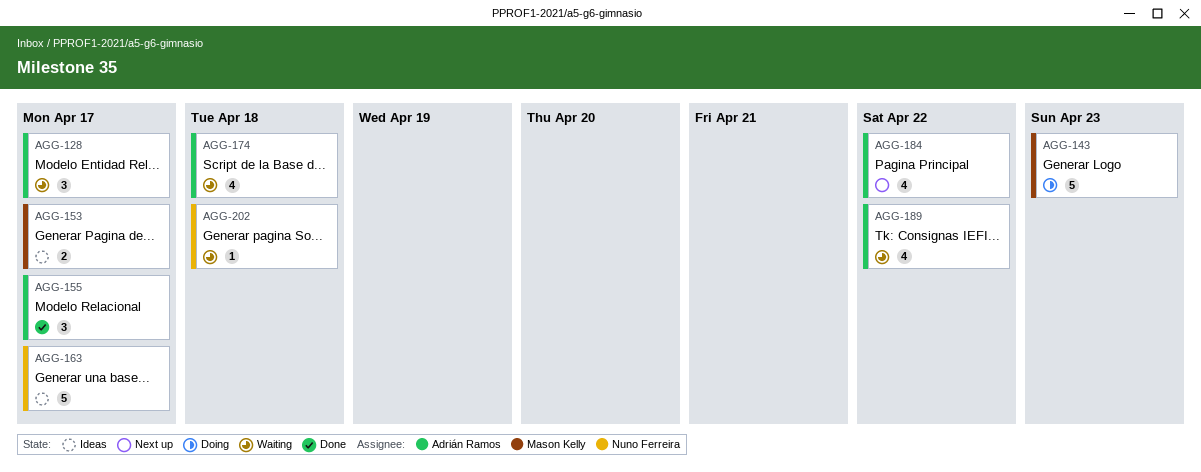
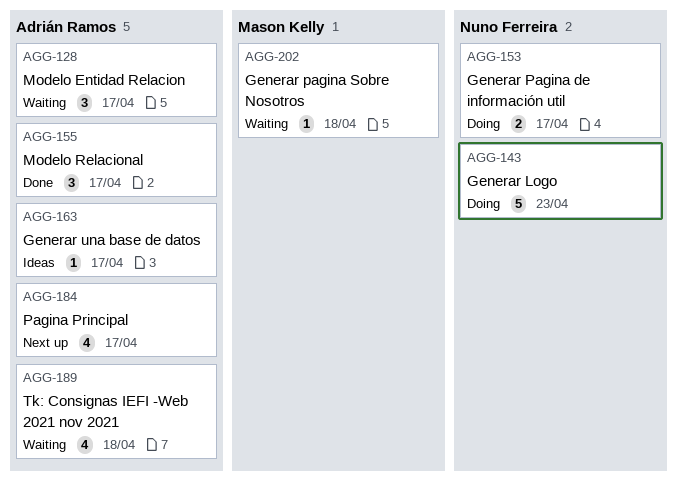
AGG-143, owner: Mason Kelly -> Nuno Ferreira
AGG-153, status: Ideas -> Doing
AGG-153, owner: Mason Kelly -> Nuno Ferreira
AGG-163, owner: Nuno Ferreira -> Adrián Ramos
AGG-163, estimate: 5 -> 1
AGG-174: present -> none
AGG-184, due: Apr 22 -> Apr 17
AGG-189, due: Apr 22 -> Apr 18
AGG-202, owner: Nuno Ferreira -> Mason Kelly

